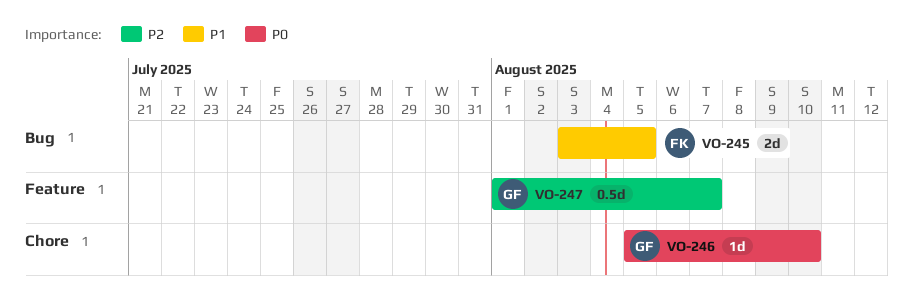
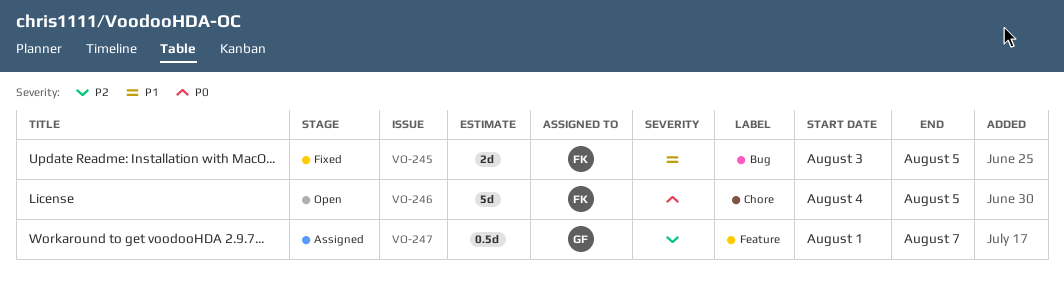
VO-246, owner: GF -> FK
VO-246, estimate: 1d -> 5d
VO-246, start: Aug 5 -> Aug 4
VO-246, due: Aug 10 -> Aug 5

